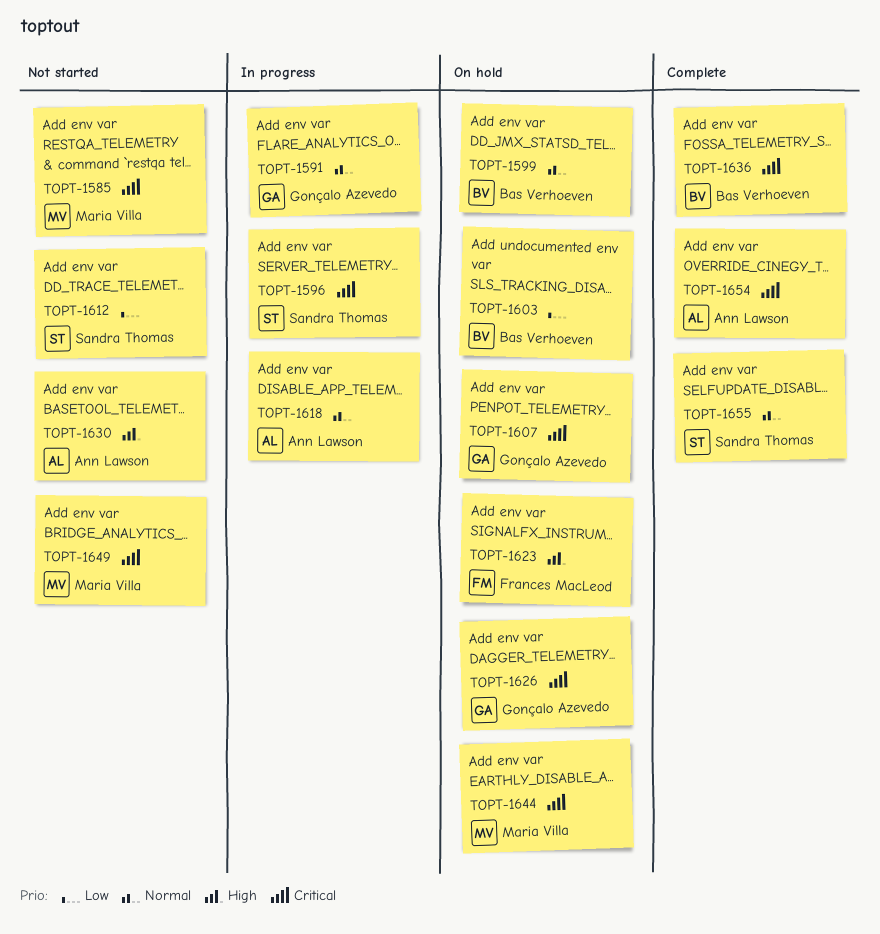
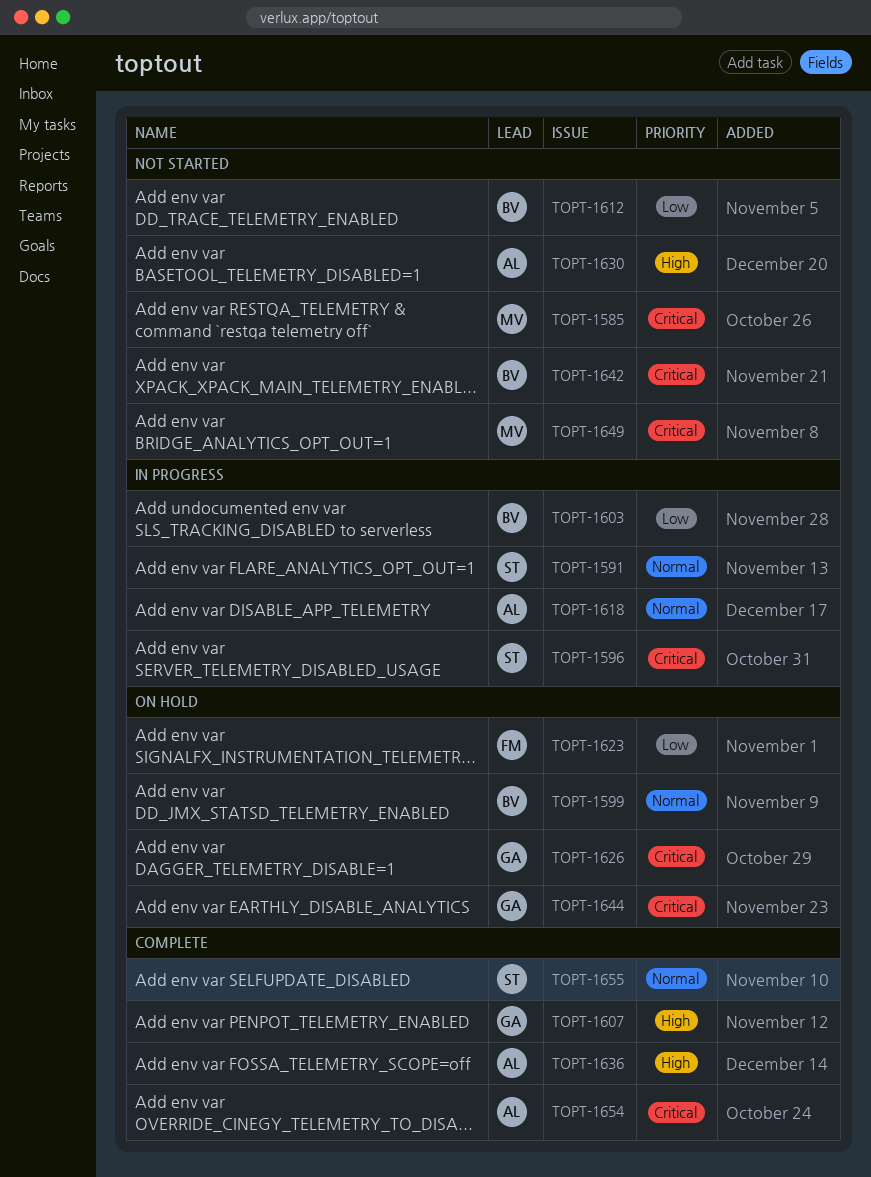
TOPT-1591, owner: Gonçalo Azevedo -> Sandra Thomas
TOPT-1603, status: On hold -> In progress
TOPT-1607, status: On hold -> Complete
TOPT-1607, priority: Critical -> High
TOPT-1612, owner: Sandra Thomas -> Bas Verhoeven
TOPT-1623, priority: High -> Low
TOPT-1636, owner: Bas Verhoeven -> Ann Lawson
TOPT-1636, priority: Critical -> High
TOPT-1642: none -> present
TOPT-1644, owner: Maria Villa -> Gonçalo Azevedo

